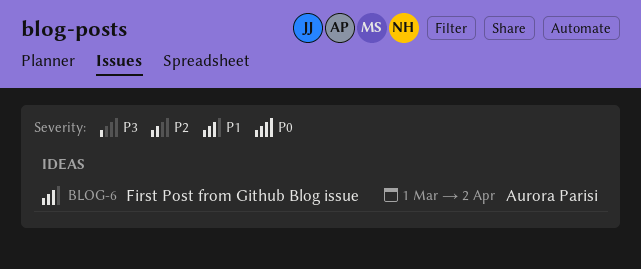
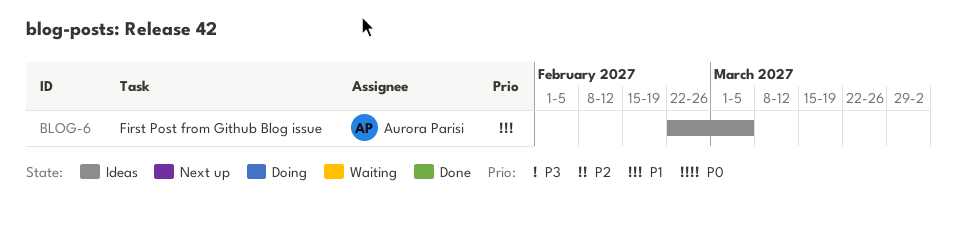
BLOG-6, start: Mar 1 -> Feb 22
BLOG-6, due: Apr 2 -> Mar 5

